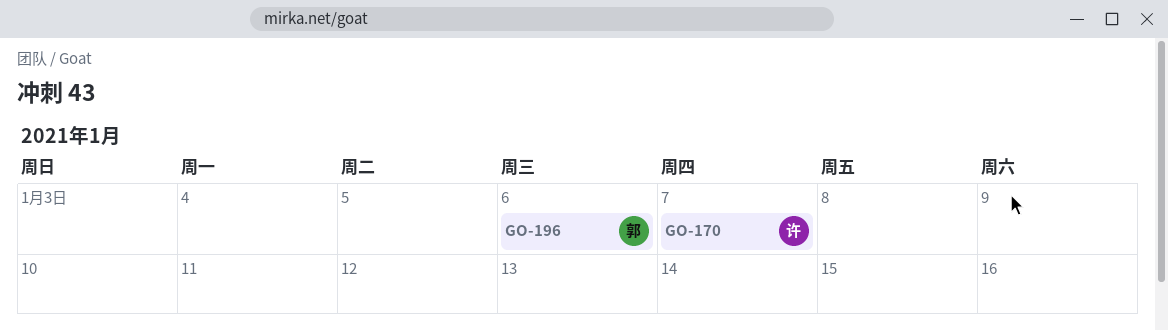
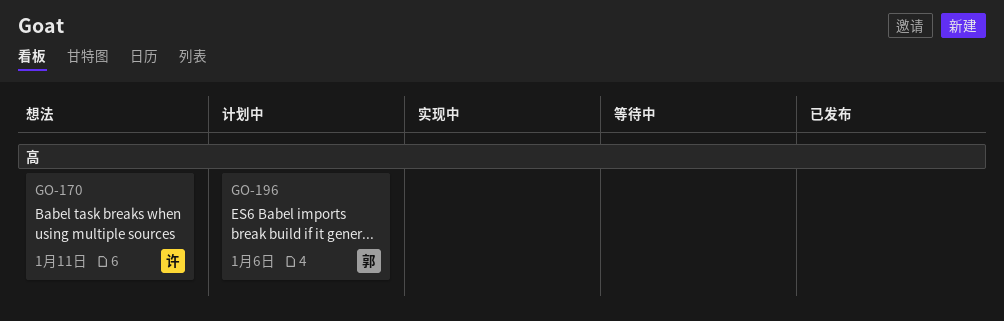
GO-170, due: Jan 7 -> Jan 11

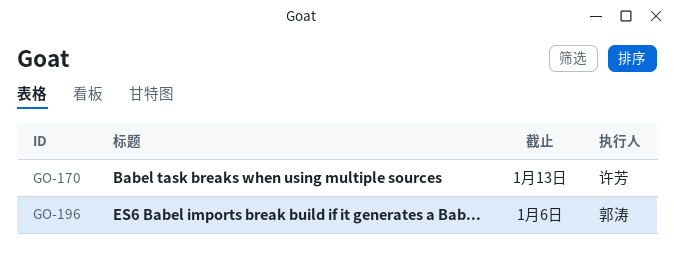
GO-170, due: Jan 11 -> Jan 13

